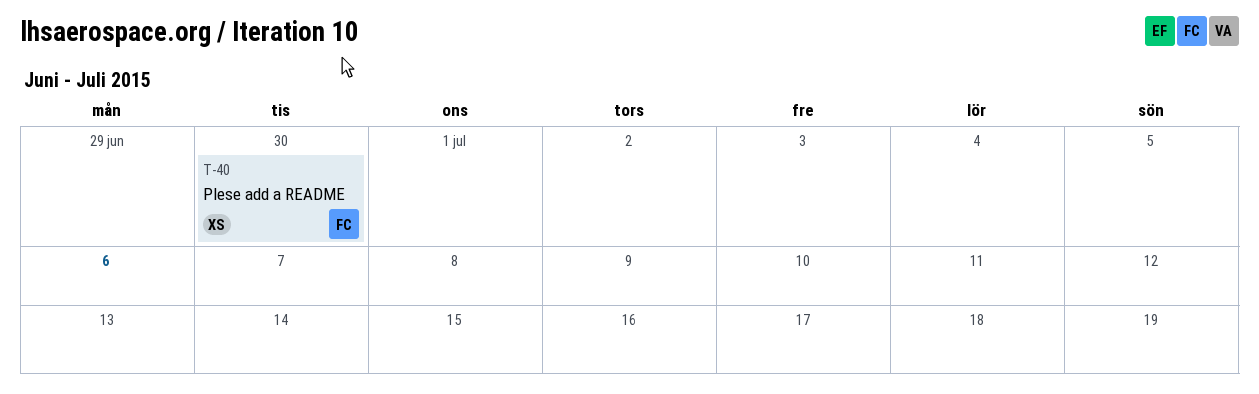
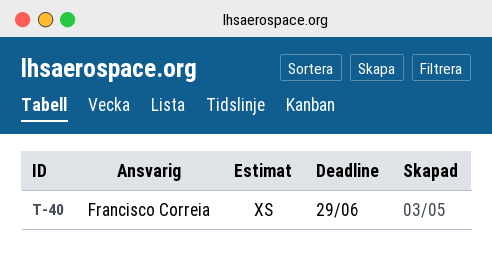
T-40, due: Jun 30 -> Jun 29

